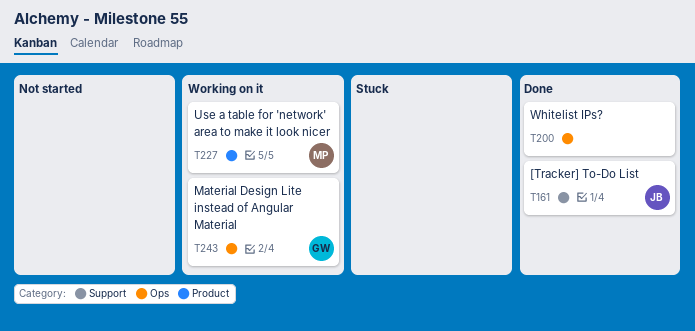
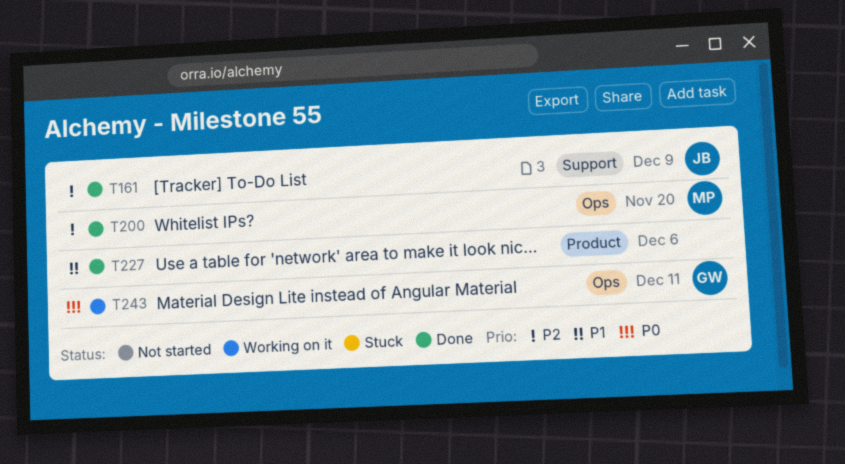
T200, owner: none -> MP
T227, status: Working on it -> Done
T227, owner: MP -> none

